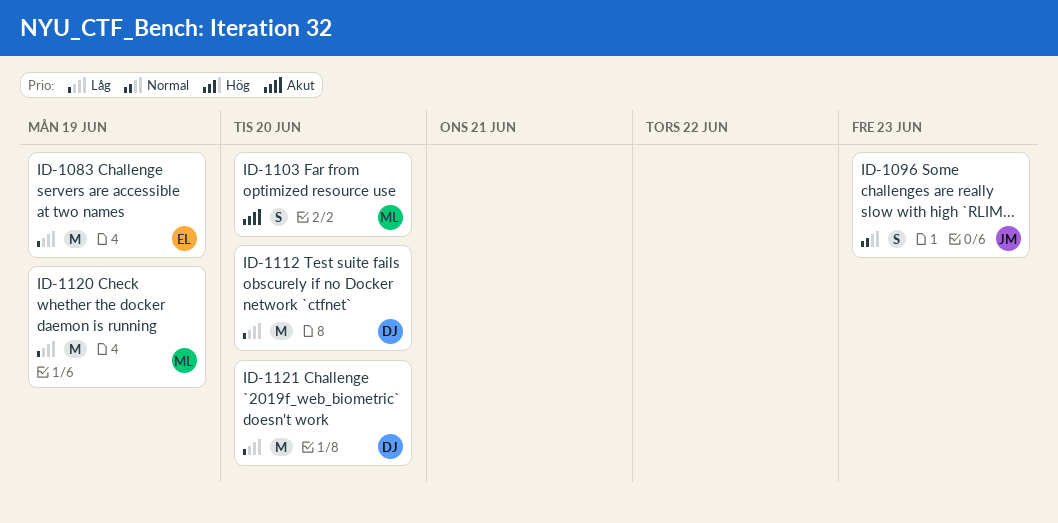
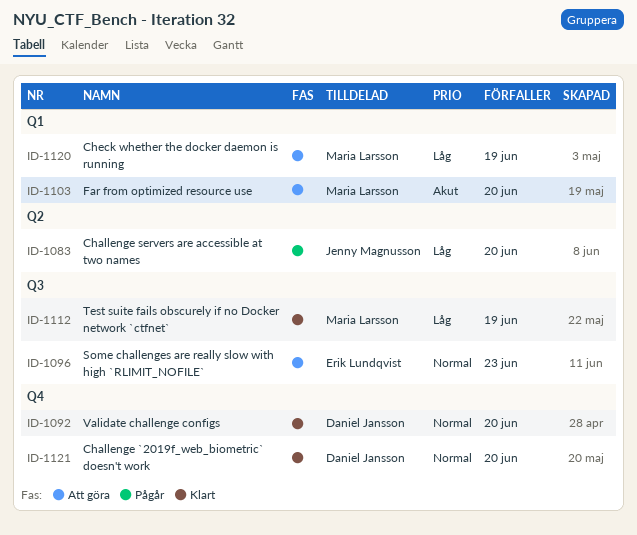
ID-1083, owner: Erik Lundqvist -> Jenny Magnusson
ID-1083, due: Jun 19 -> Jun 20
ID-1092: none -> present
ID-1096, owner: Jenny Magnusson -> Erik Lundqvist
ID-1112, owner: Daniel Jansson -> Maria Larsson
ID-1112, due: Jun 20 -> Jun 19
ID-1121, priority: Låg -> Normal

